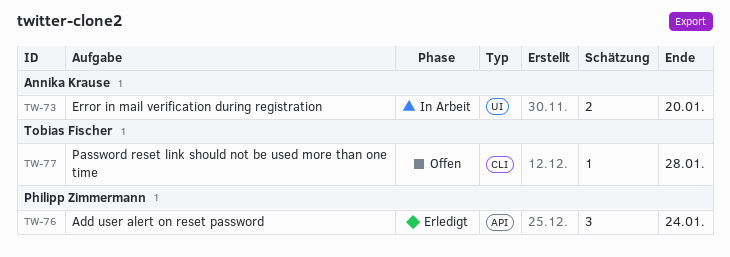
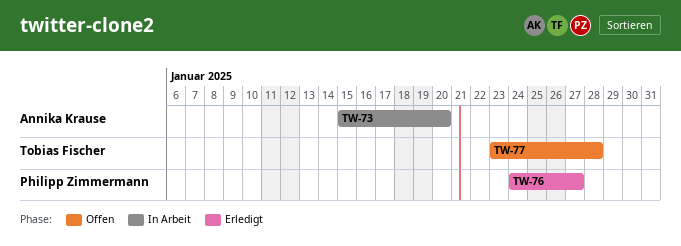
TW-76, due: Jan 24 -> Jan 27

